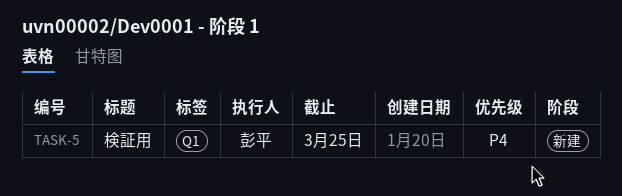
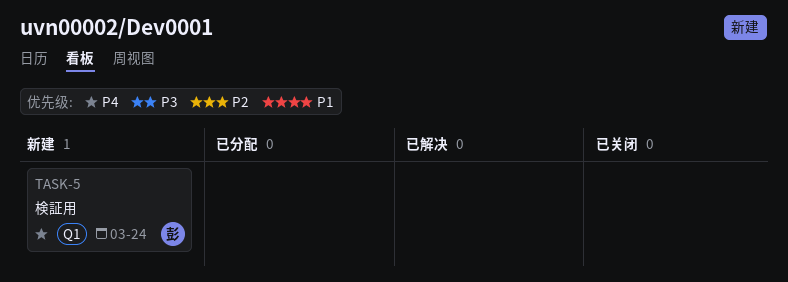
TASK-5, due: Mar 25 -> Mar 24

